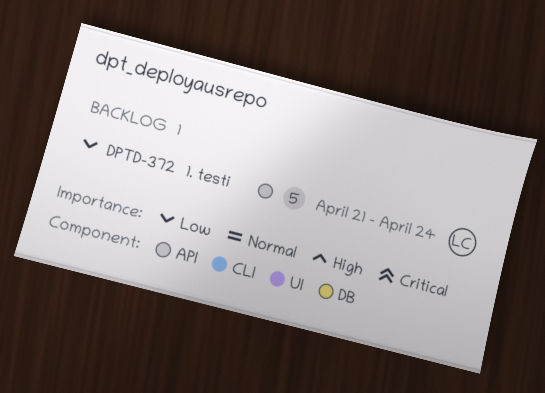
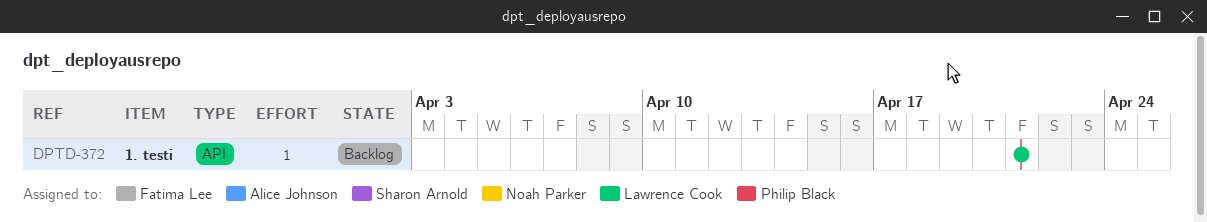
DPTD-372, estimate: 5 -> 1
DPTD-372, due: Apr 24 -> Apr 21

